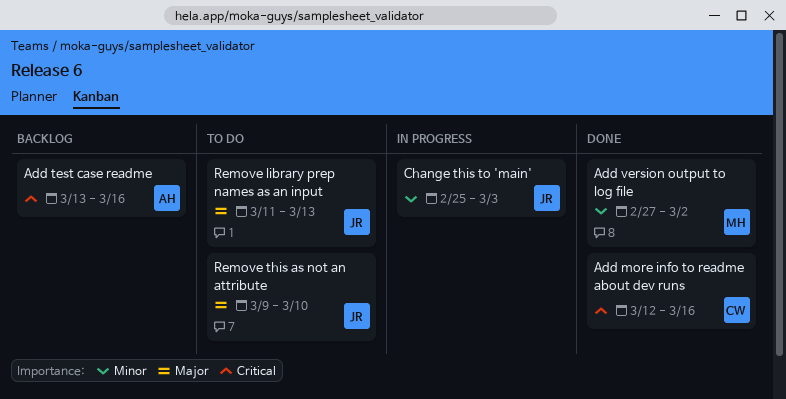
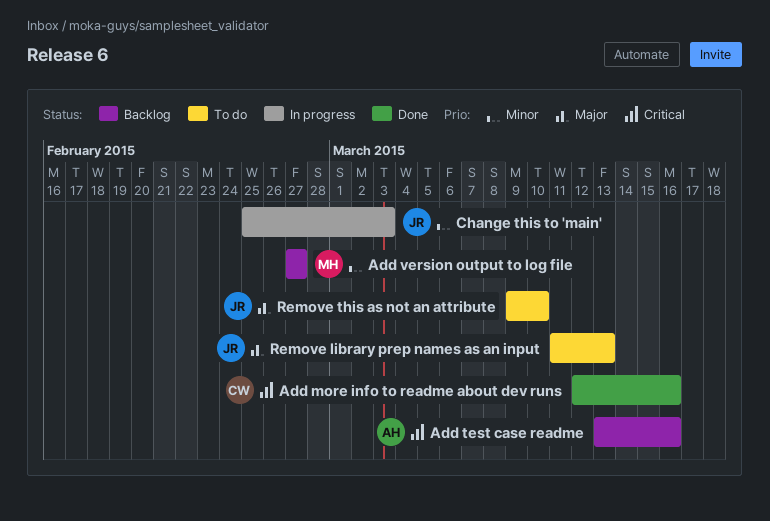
Add version output to log file, status: Done -> Backlog
Add version output to log file, due: Mar 2 -> Feb 27

